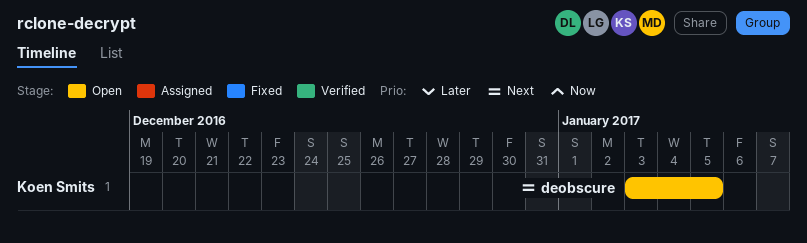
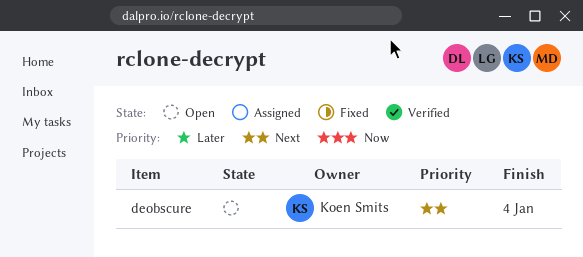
deobscure, due: Jan 5 -> Jan 4

